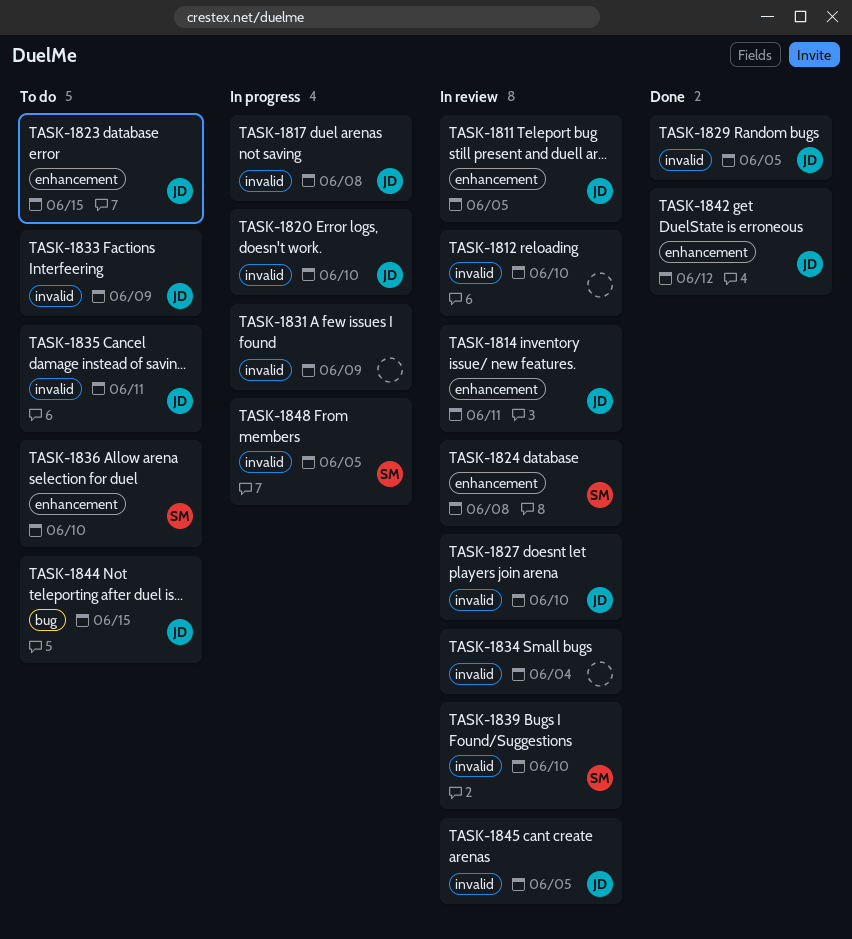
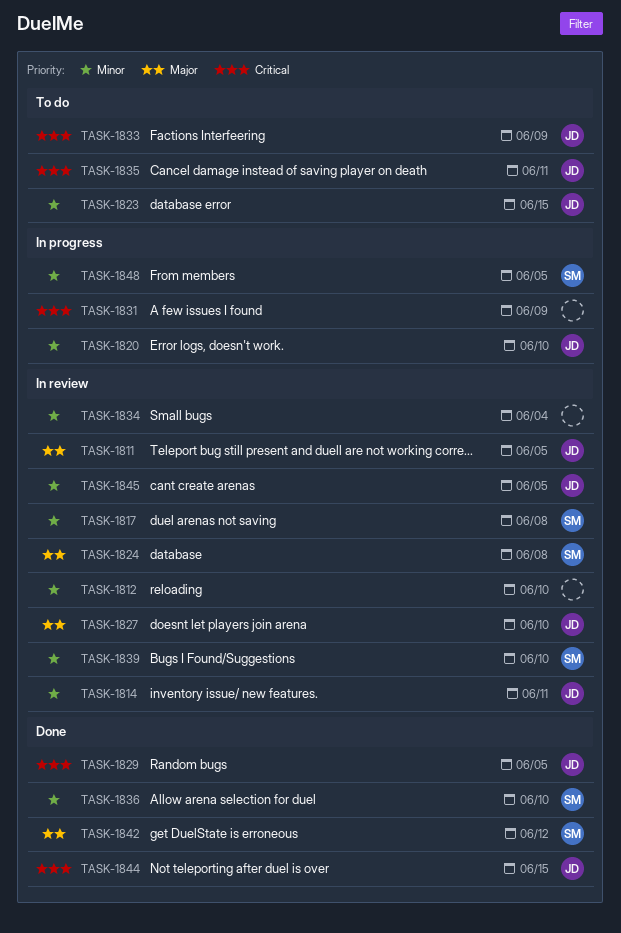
TASK-1817, status: In progress -> In review
TASK-1817, owner: JD -> SM
TASK-1836, status: To do -> Done
TASK-1842, owner: JD -> SM
TASK-1844, status: To do -> Done

